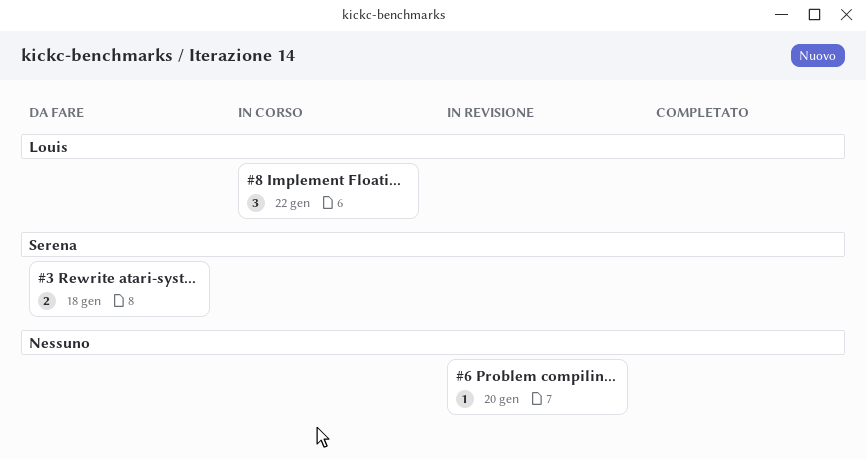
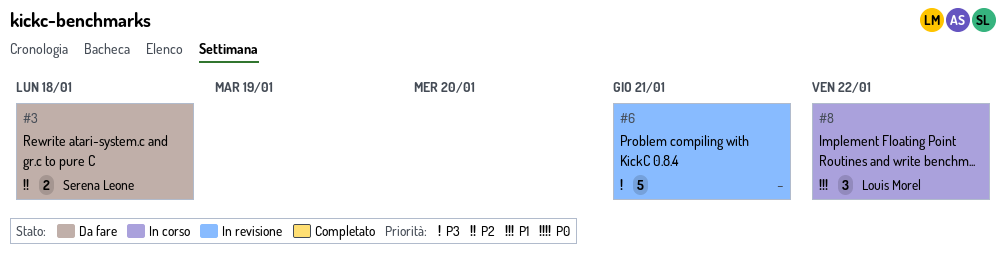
#6, estimate: 1 -> 5
#6, due: Jan 20 -> Jan 21

